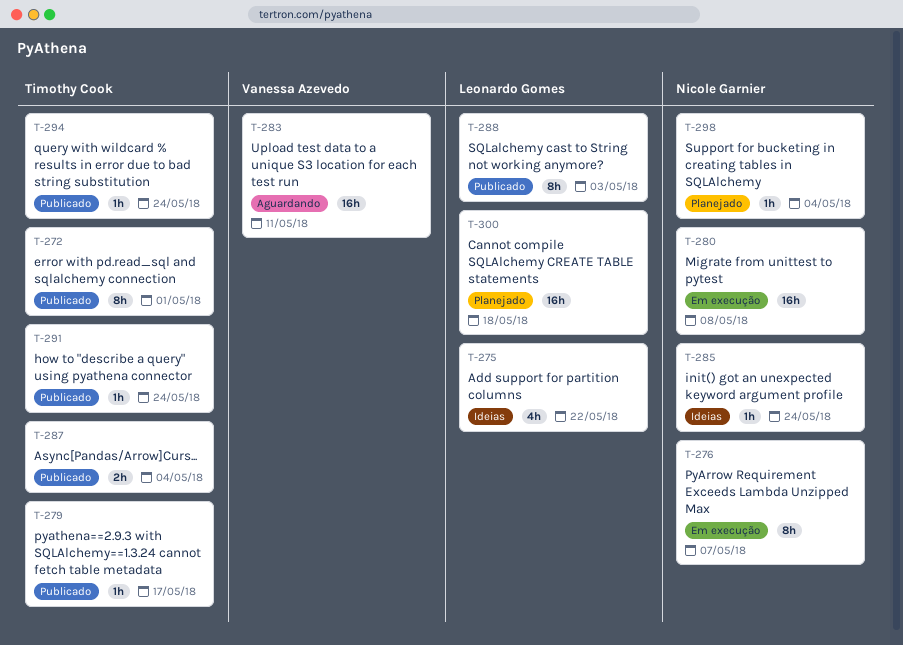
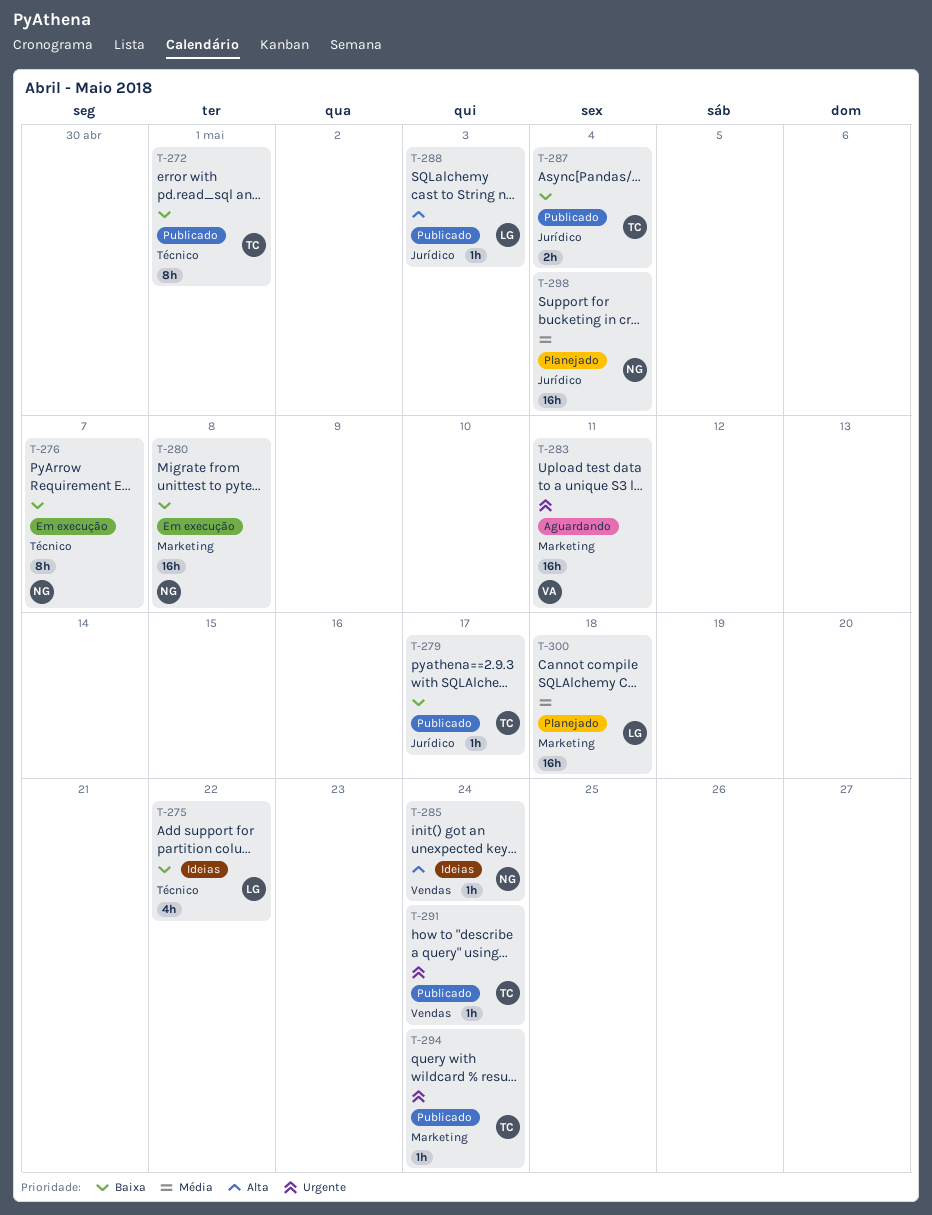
T-288, estimate: 8h -> 1h
T-298, estimate: 1h -> 16h

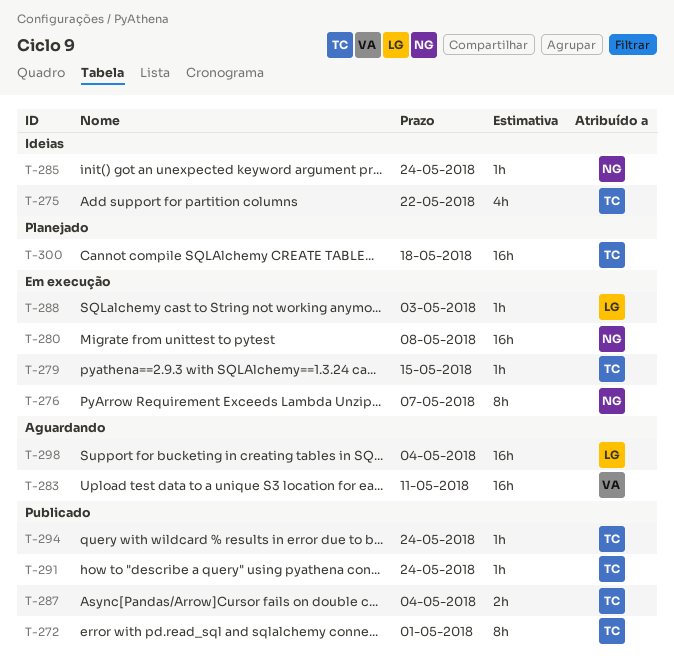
T-275, owner: LG -> TC
T-279, status: Publicado -> Em execução
T-279, due: May 17 -> May 15
T-288, status: Publicado -> Em execução
T-298, status: Planejado -> Aguardando
T-298, owner: NG -> LG
T-300, owner: LG -> TC

